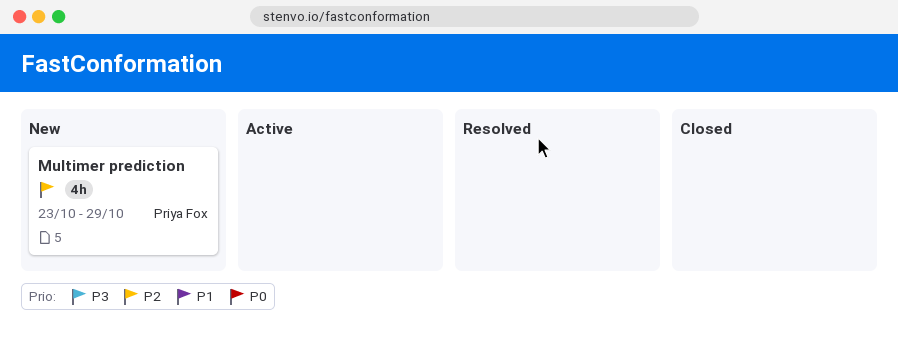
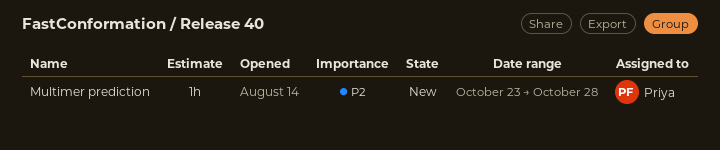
Multimer prediction, estimate: 4h -> 1h
Multimer prediction, due: Oct 29 -> Oct 28

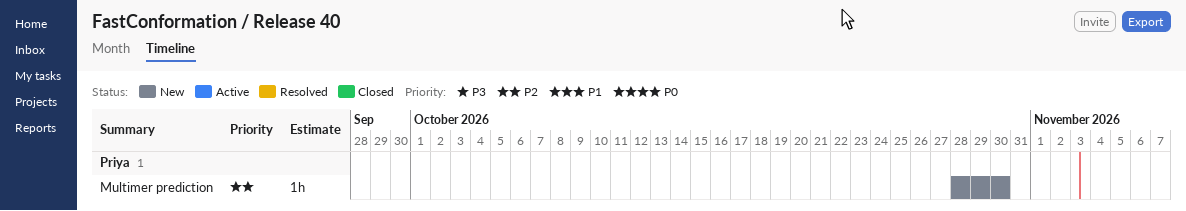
Multimer prediction, start: Oct 23 -> Oct 28
Multimer prediction, due: Oct 28 -> Oct 30

